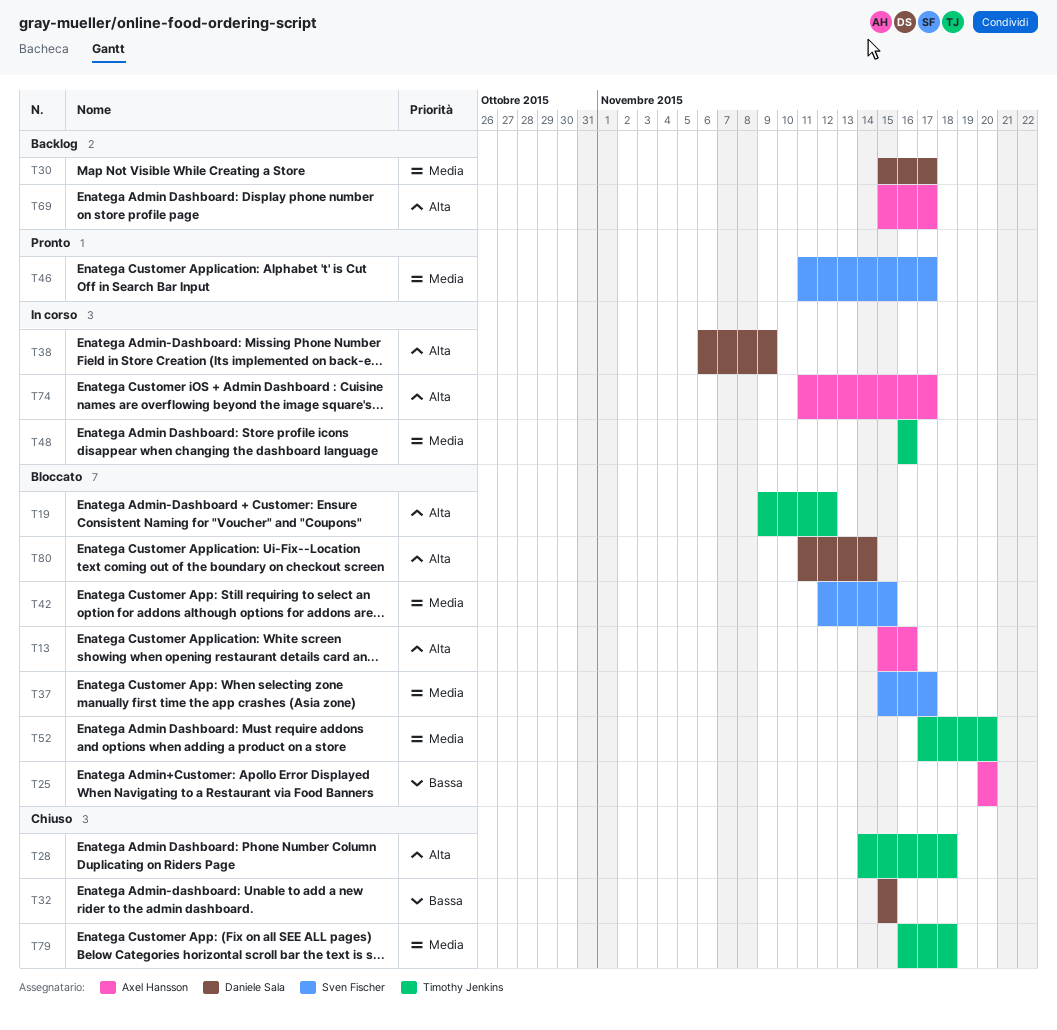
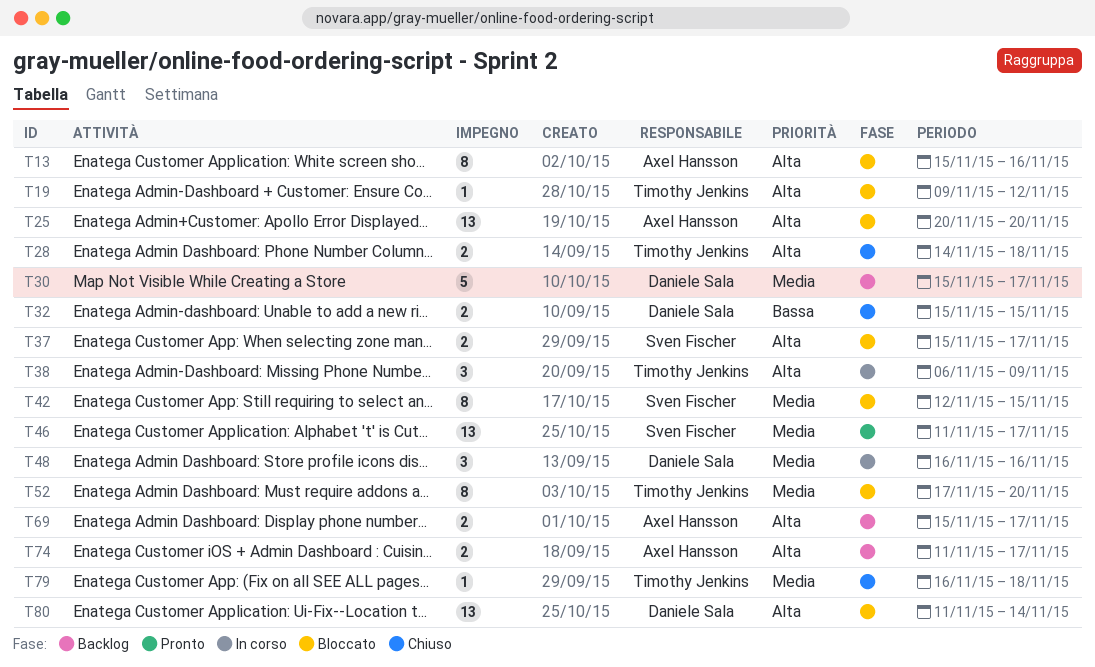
T25, priority: Bassa -> Alta
T37, priority: Media -> Alta
T38, owner: Daniele Sala -> Timothy Jenkins
T48, owner: Timothy Jenkins -> Daniele Sala
T74, status: In corso -> Backlog

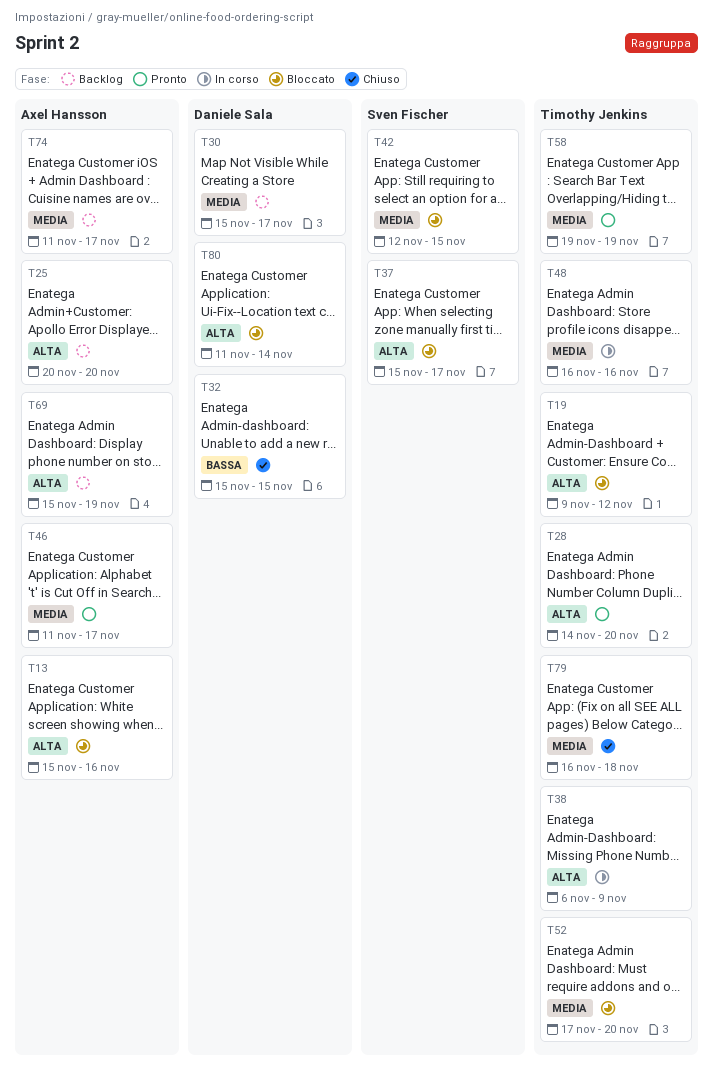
T25, status: Bloccato -> Backlog
T28, status: Chiuso -> Pronto
T28, due: Nov 18 -> Nov 20
T46, owner: Sven Fischer -> Axel Hansson
T48, owner: Daniele Sala -> Timothy Jenkins
T58: none -> present
T69, due: Nov 17 -> Nov 19
T74, priority: Alta -> Media

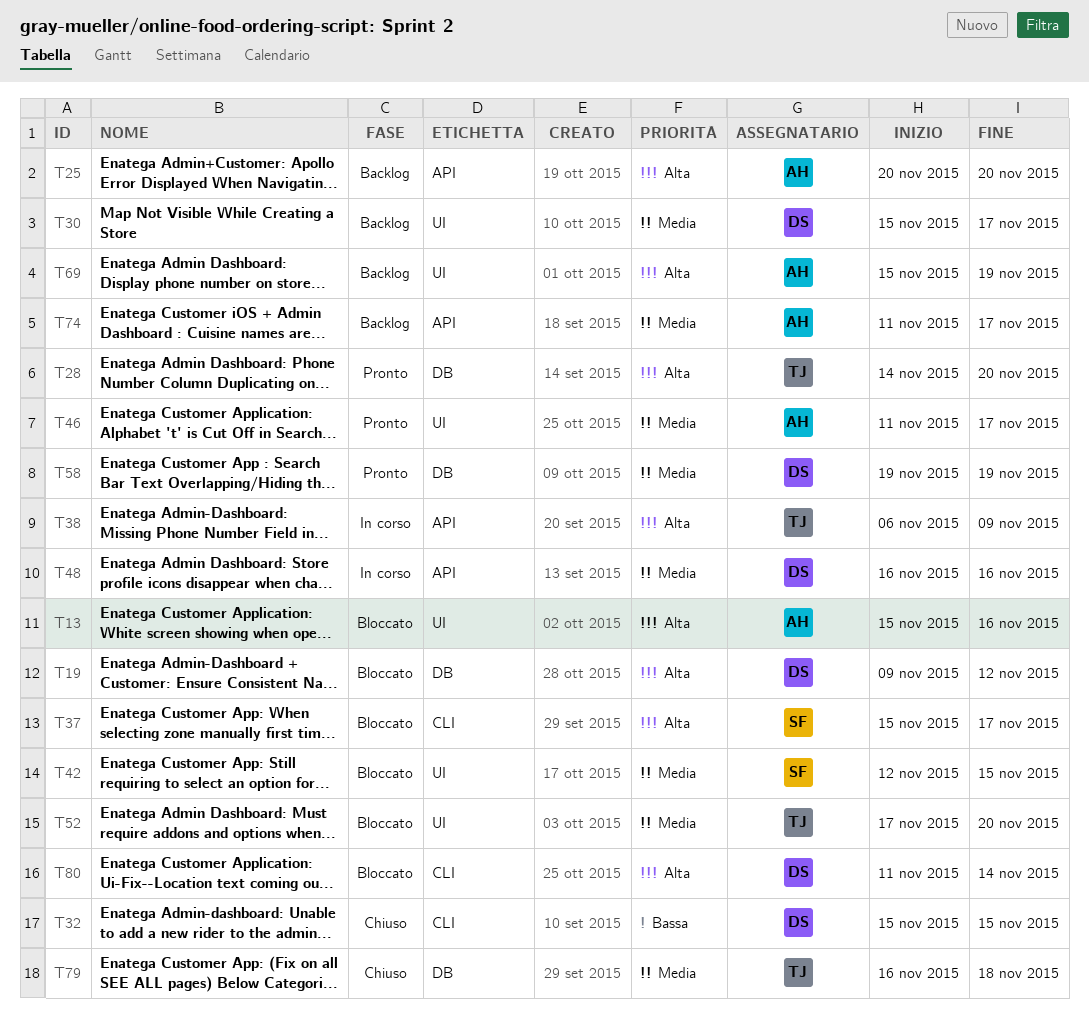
T19, owner: Timothy Jenkins -> Daniele Sala
T48, owner: Timothy Jenkins -> Daniele Sala
T58, owner: Timothy Jenkins -> Daniele Sala

